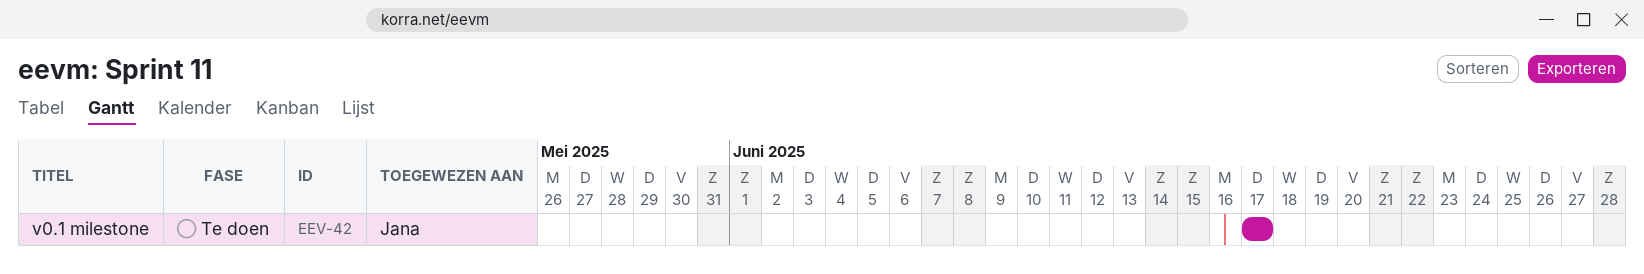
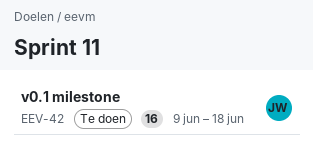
EEV-42, start: Jun 17 -> Jun 9
EEV-42, due: Jun 17 -> Jun 18

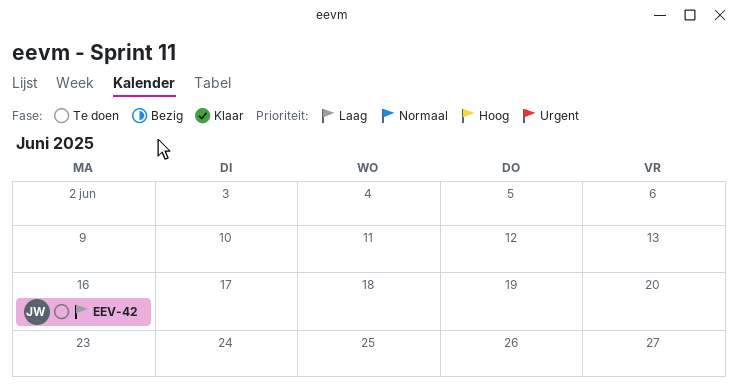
EEV-42, start: Jun 9 -> Jun 16
EEV-42, due: Jun 18 -> Jun 16

